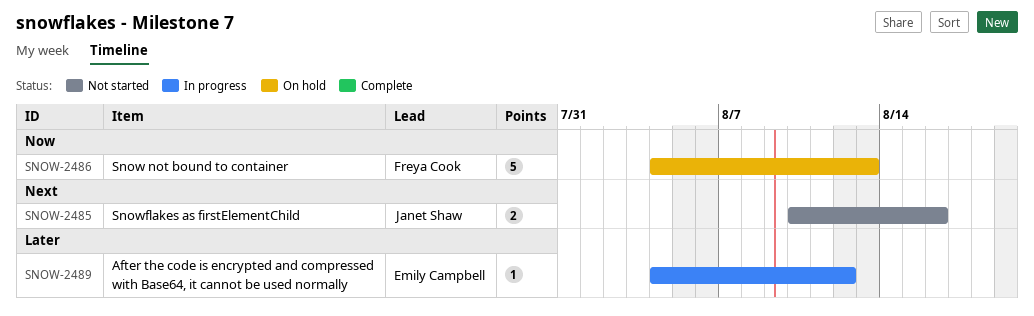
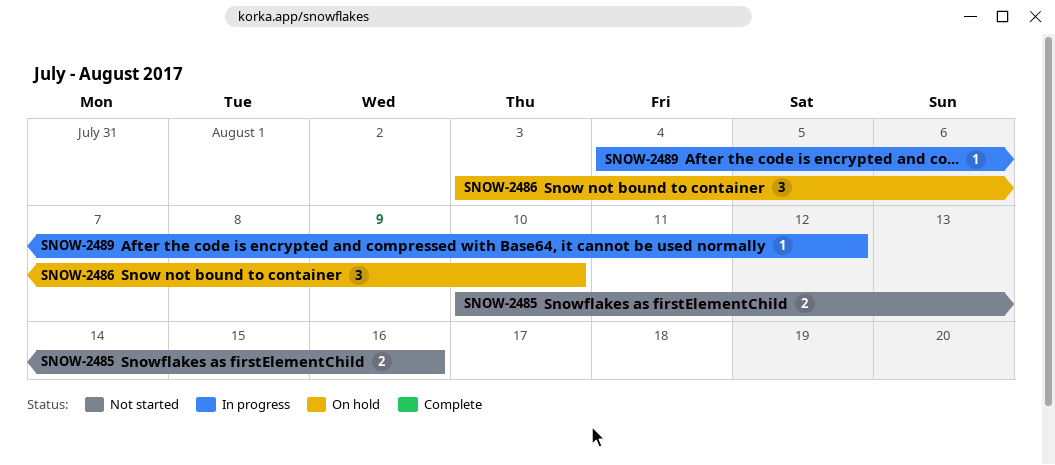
SNOW-2486, estimate: 5 -> 3
SNOW-2486, start: Aug 4 -> Aug 3
SNOW-2486, due: Aug 13 -> Aug 10

